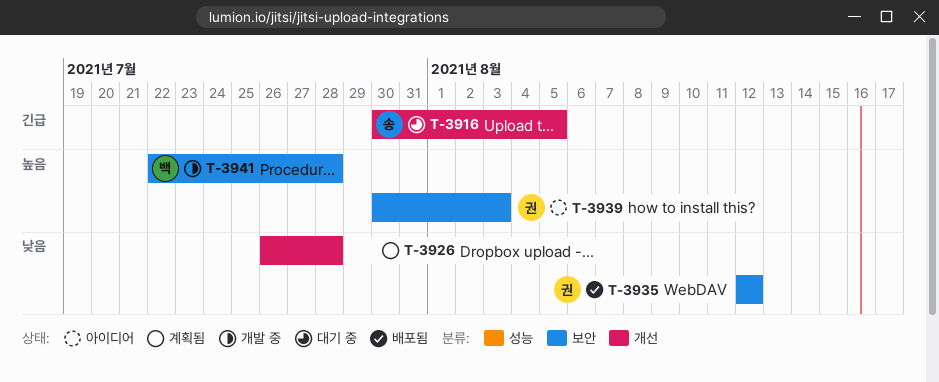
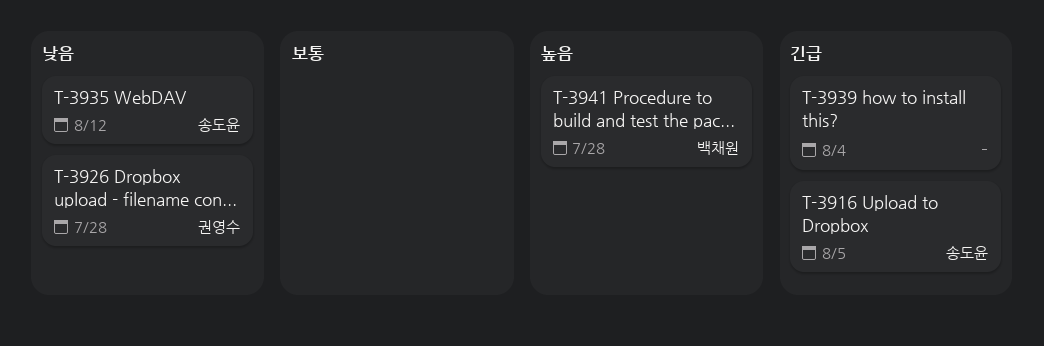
T-3926, owner: none -> 권영수
T-3935, owner: 권영수 -> 송도윤
T-3939, owner: 권영수 -> none
T-3939, priority: 높음 -> 긴급
T-3939, due: Aug 3 -> Aug 4

